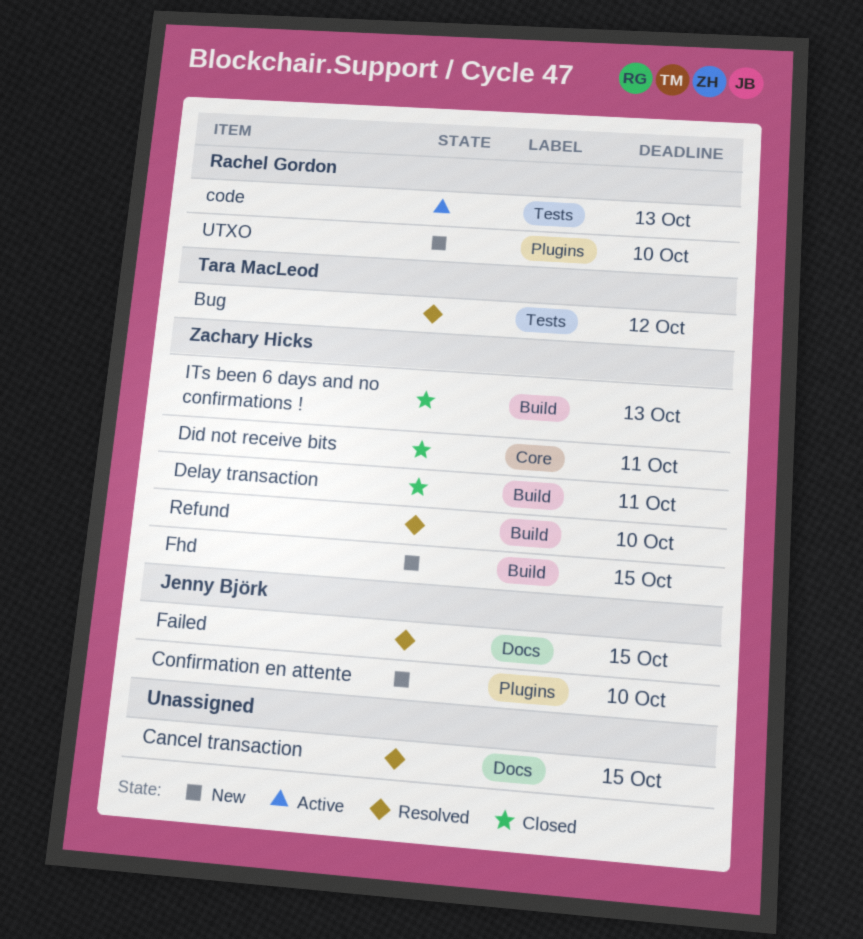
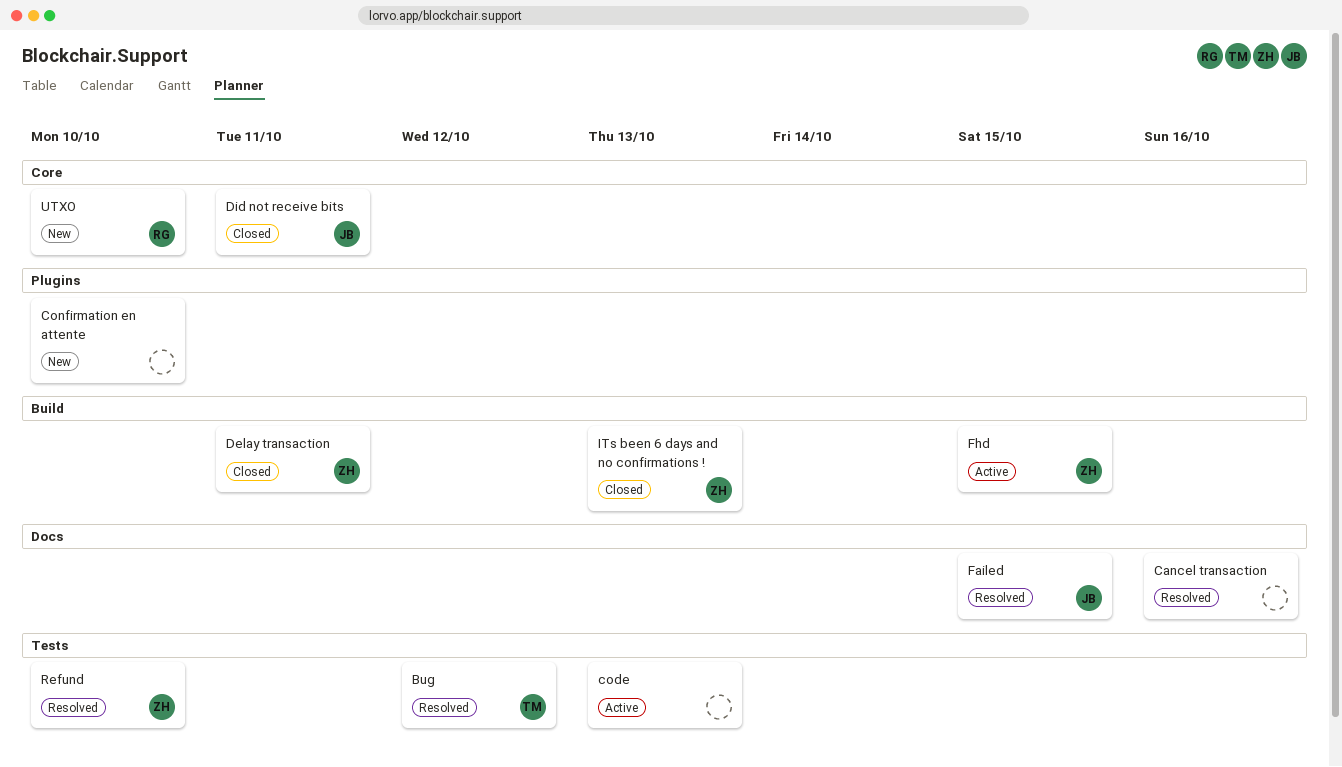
Cancel transaction, due: Oct 15 -> Oct 16
code, owner: Rachel Gordon -> none
Confirmation en attente, owner: Jenny Björk -> none
Did not receive bits, owner: Zachary Hicks -> Jenny Björk
Fhd, status: New -> Active
Refund, label: Build -> Tests
UTXO, label: Plugins -> Core

